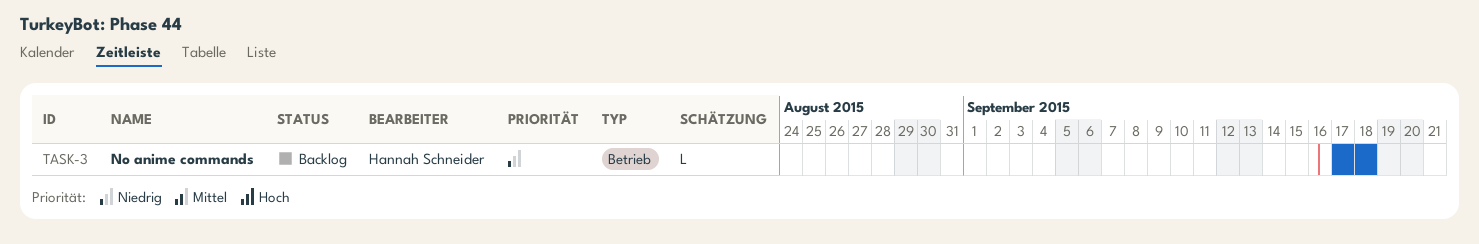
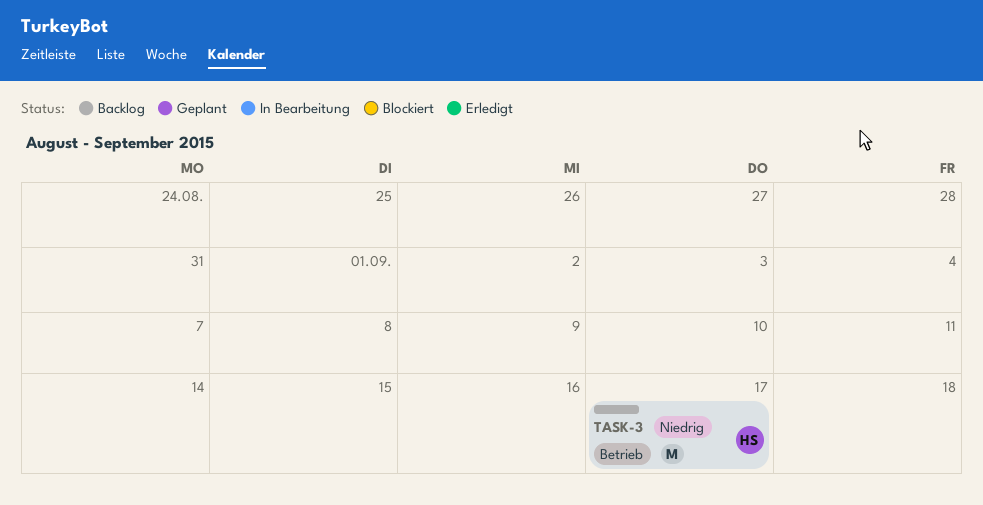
TASK-3, estimate: L -> M
TASK-3, due: Sep 18 -> Sep 17

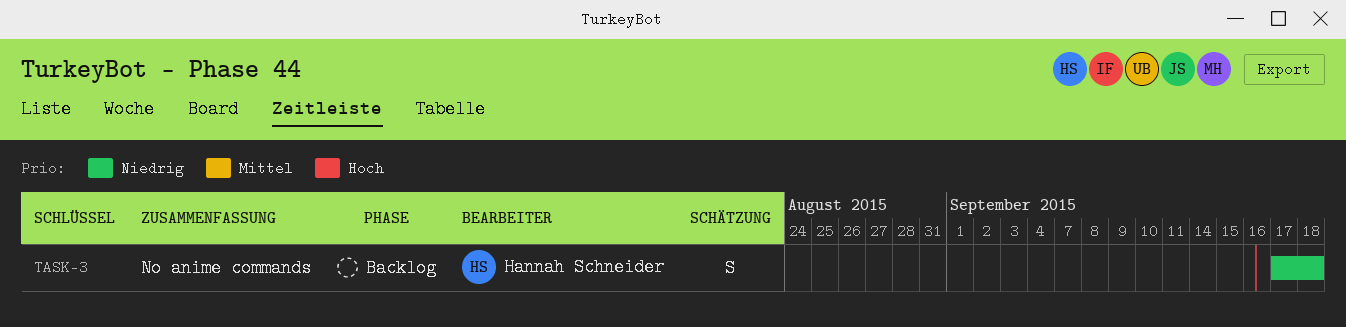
TASK-3, estimate: M -> S
TASK-3, due: Sep 17 -> Sep 18

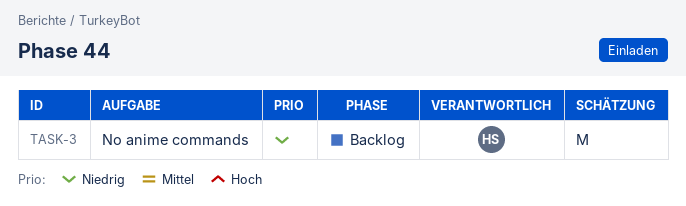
TASK-3, estimate: S -> M

